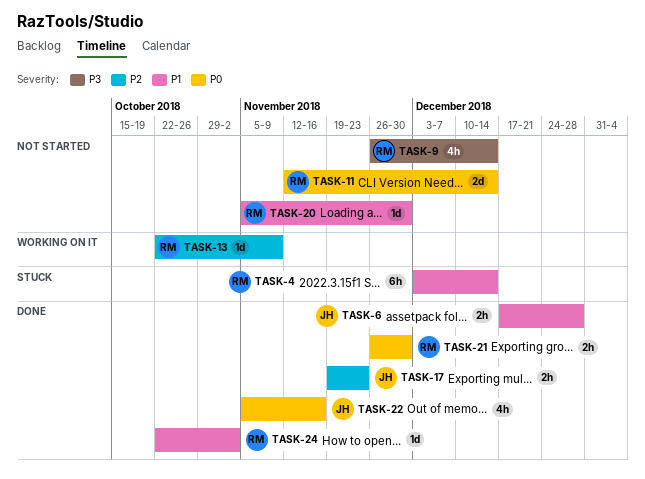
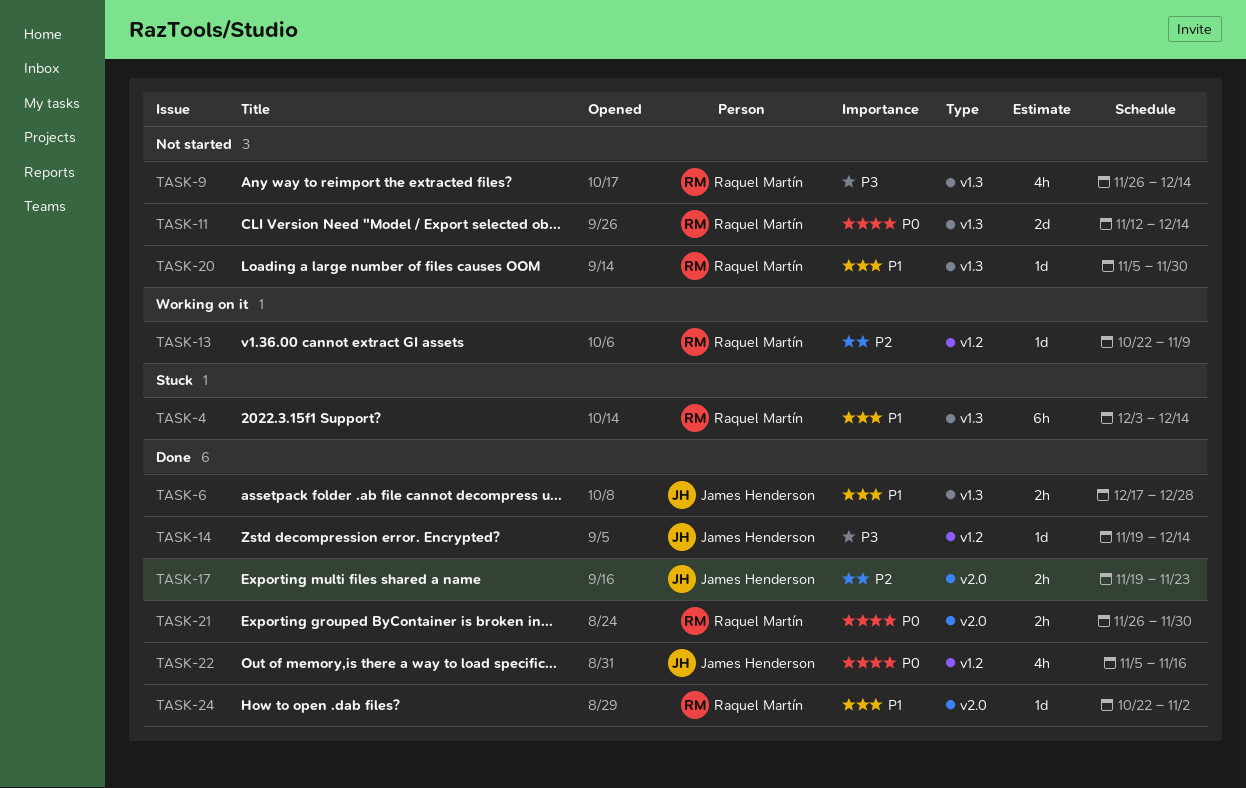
TASK-14: none -> present

